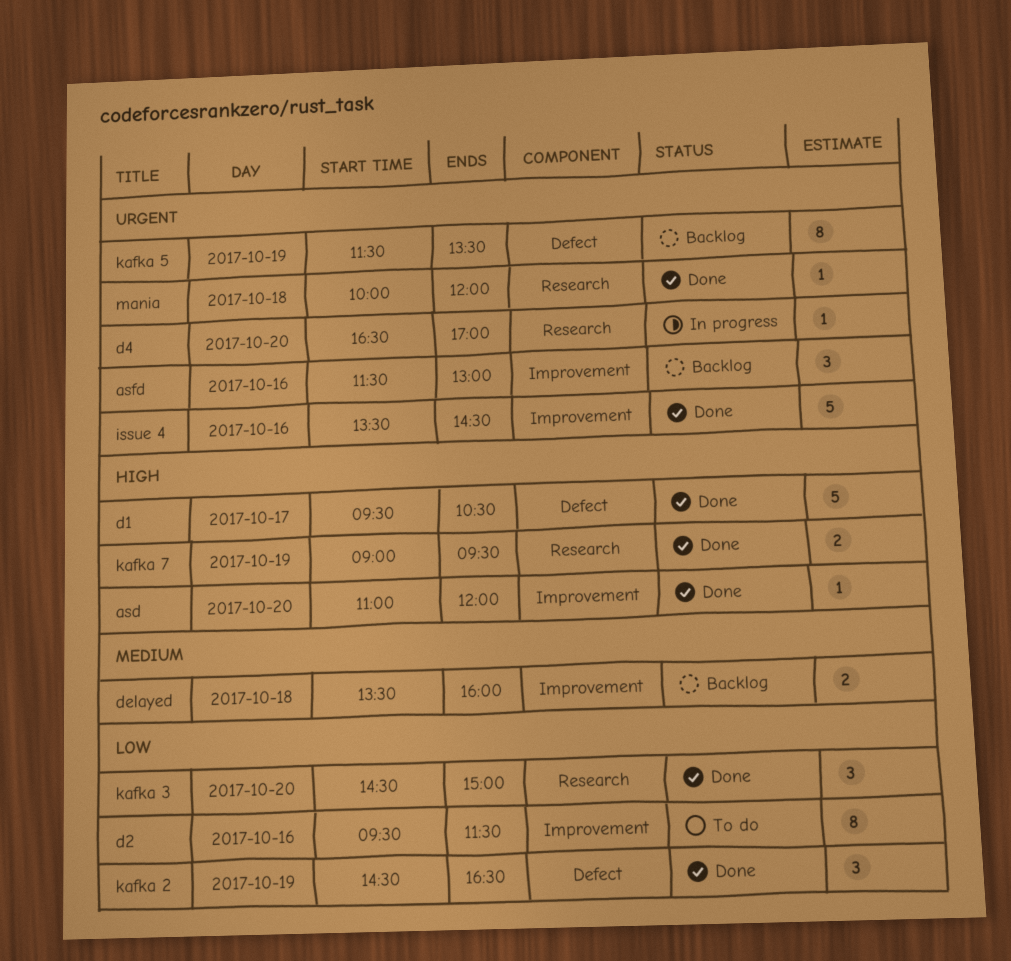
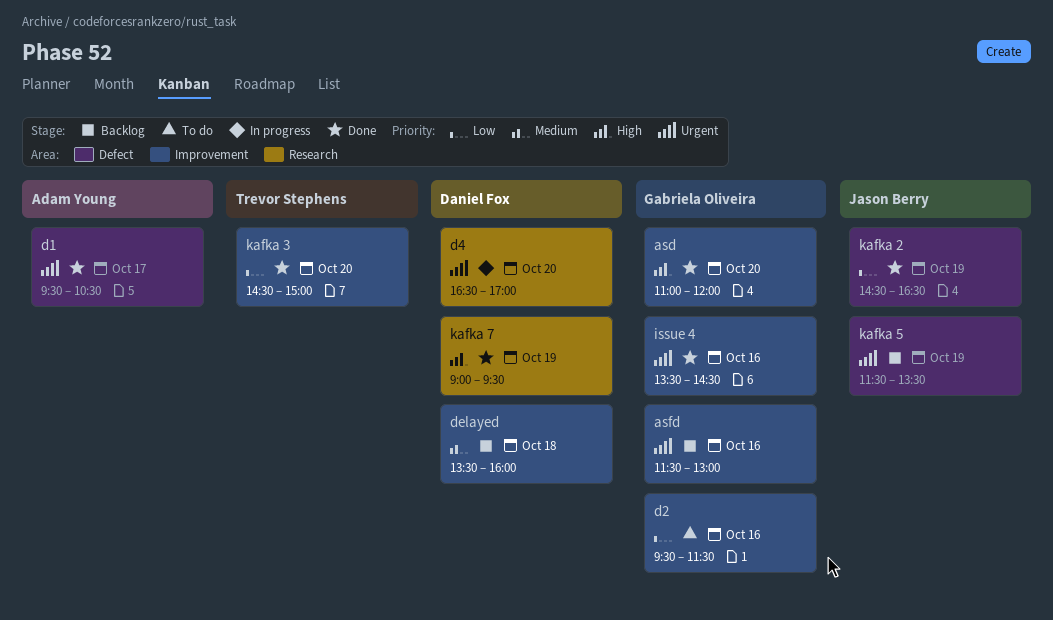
d1, priority: High -> Urgent
kafka 3, label: Research -> Improvement
mania: present -> none

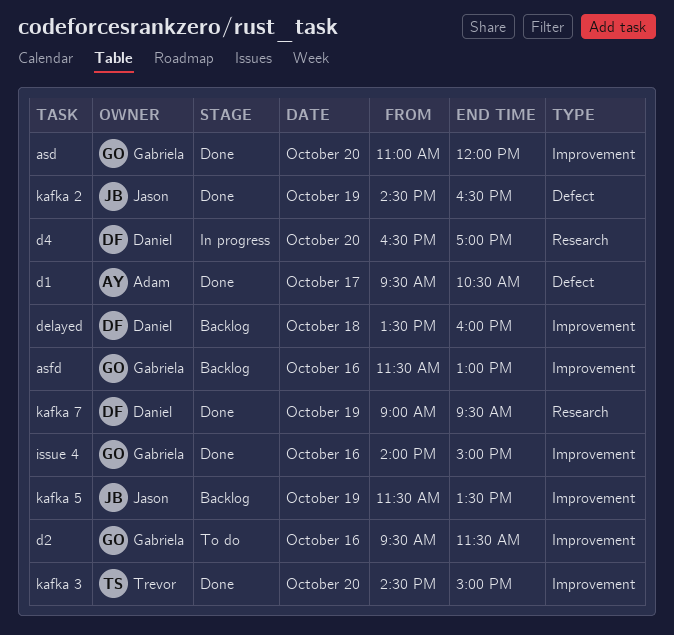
issue 4, begins: 13:30 -> 14:00
issue 4, ends: 14:30 -> 15:00
kafka 5, label: Defect -> Improvement

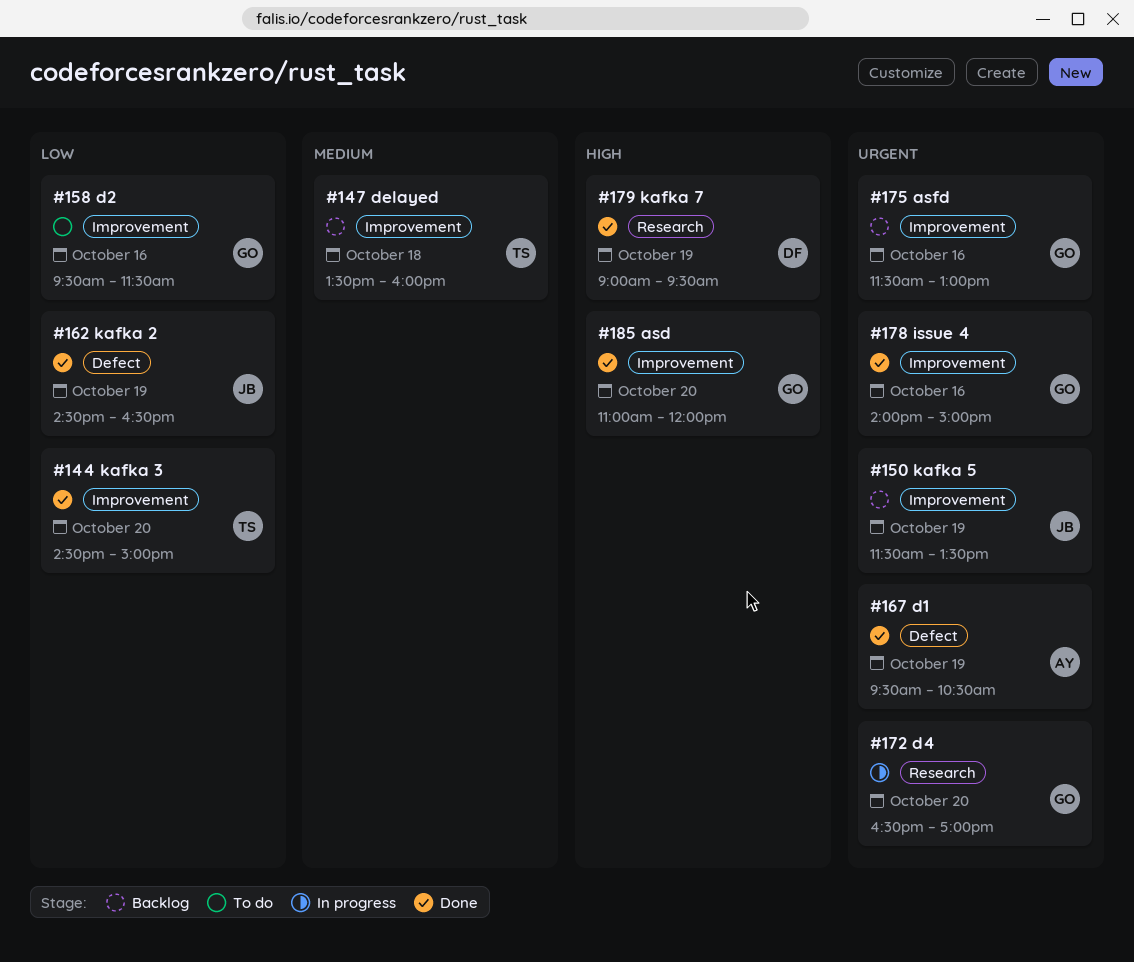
d1, day: Oct 17 -> Oct 19
d4, owner: Daniel -> Gabriela
delayed, owner: Daniel -> Trevor

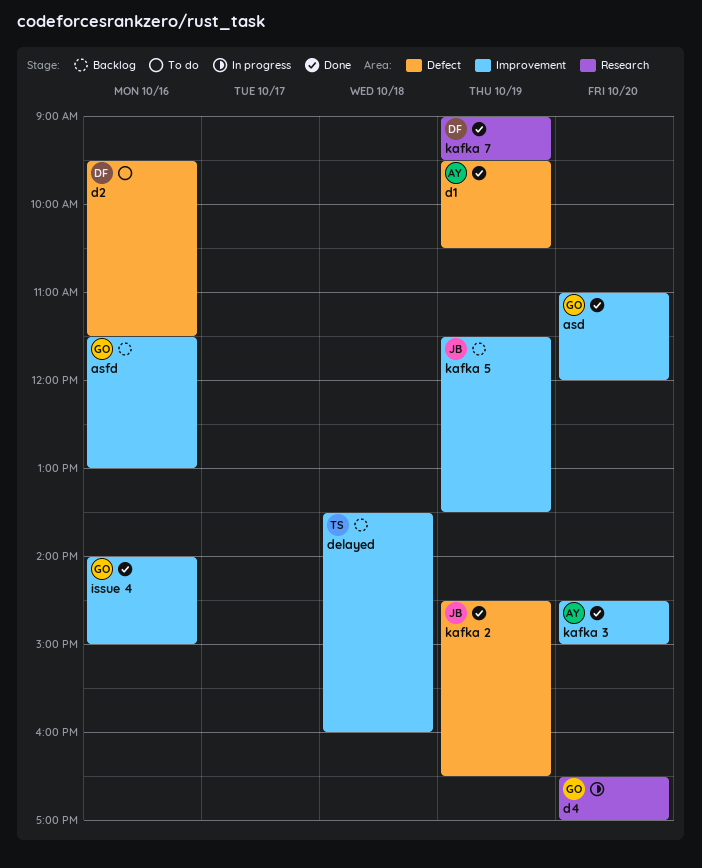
d2, owner: GO -> DF
d2, label: Improvement -> Defect
kafka 3, owner: TS -> AY

